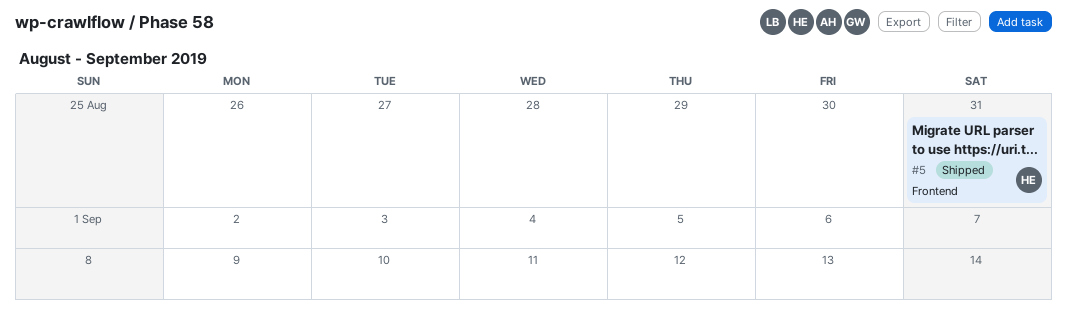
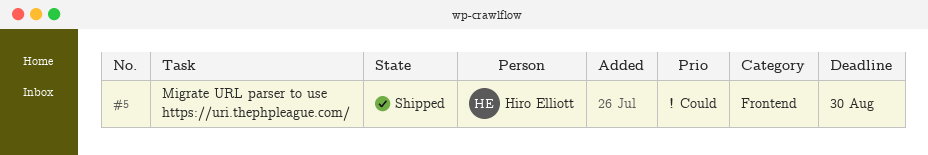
#5, due: Aug 31 -> Aug 30

